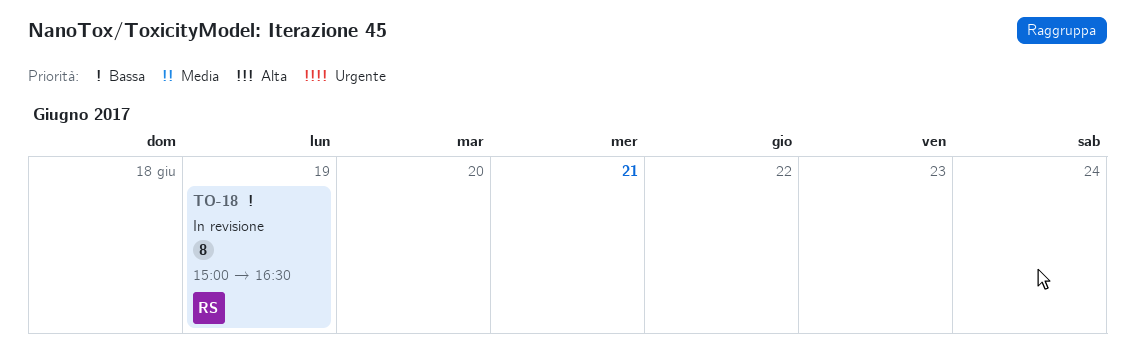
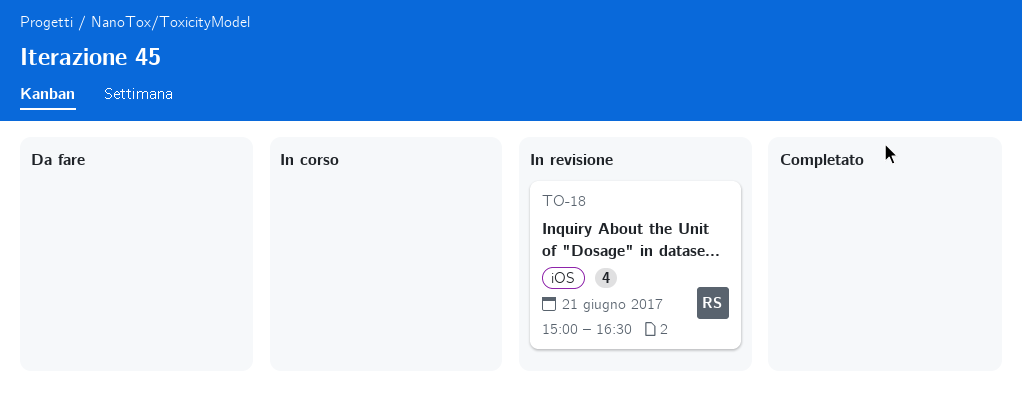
TO-18, estimate: 8 -> 4
TO-18, day: Jun 19 -> Jun 21

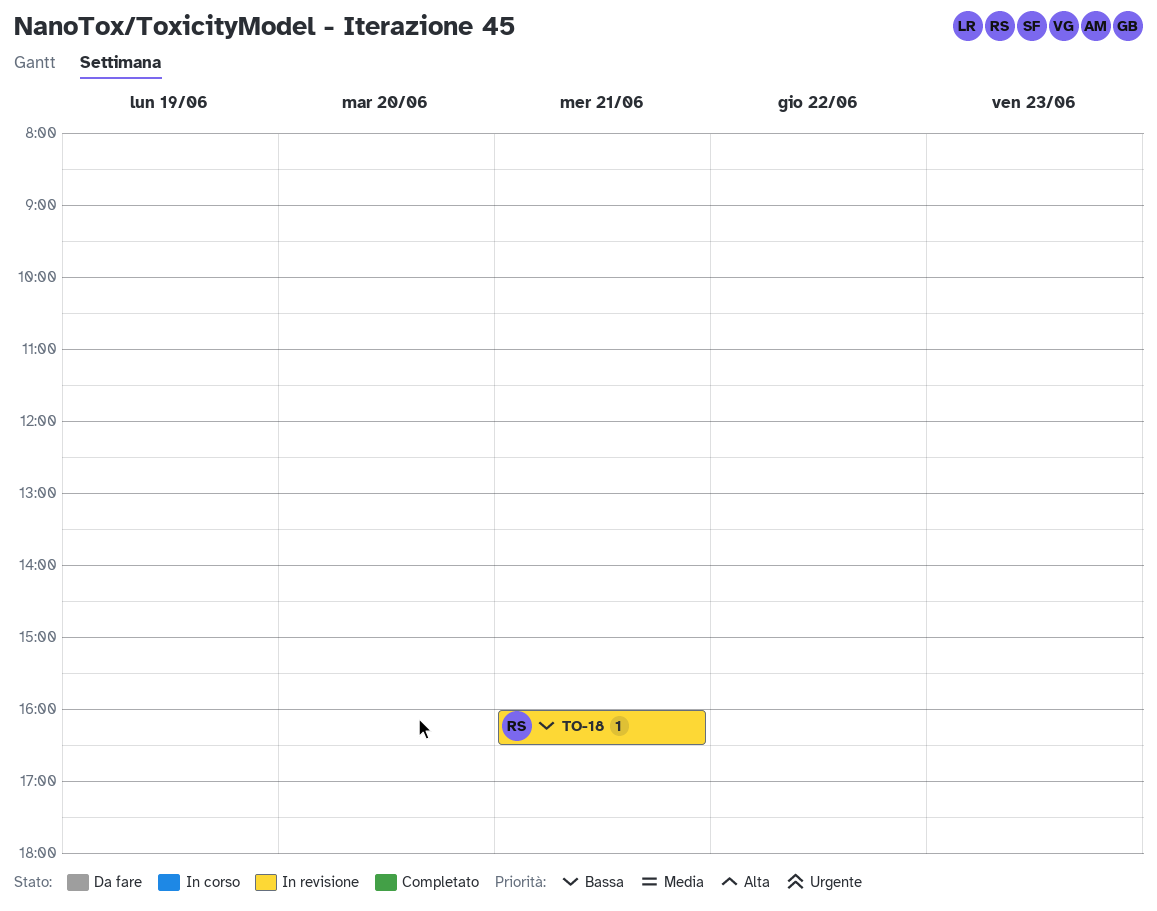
TO-18, estimate: 4 -> 1
TO-18, begins: 15:00 -> 16:00

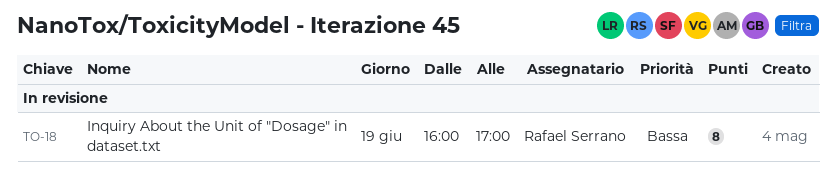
TO-18, estimate: 1 -> 8
TO-18, day: Jun 21 -> Jun 19
TO-18, ends: 16:30 -> 17:00

